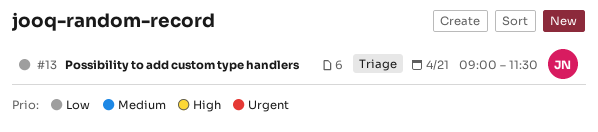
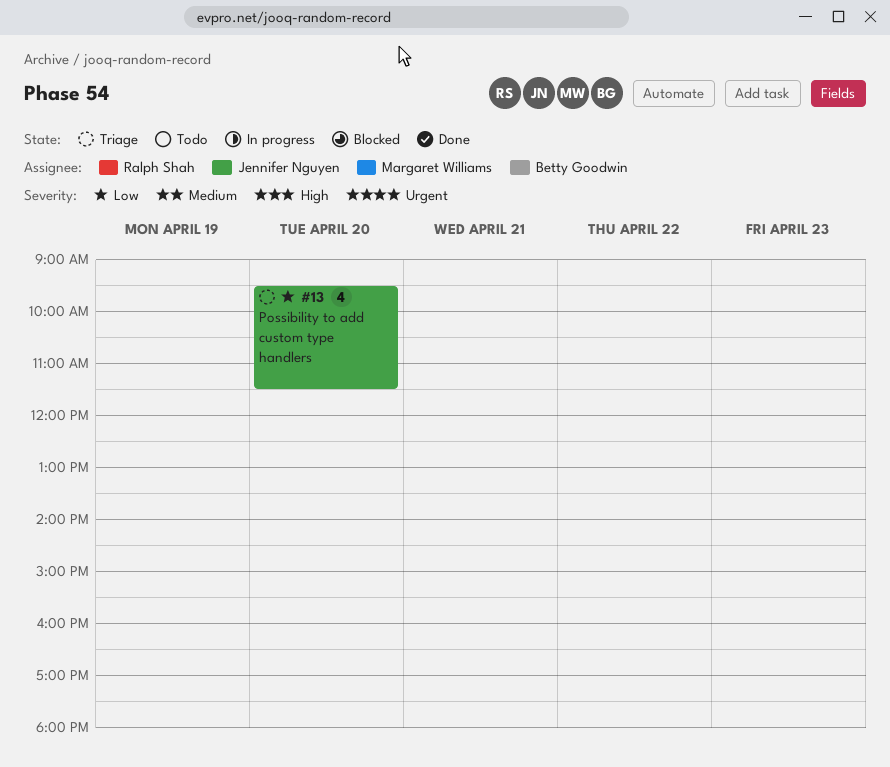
#13, day: Apr 21 -> Apr 20
#13, begins: 09:00 -> 09:30

